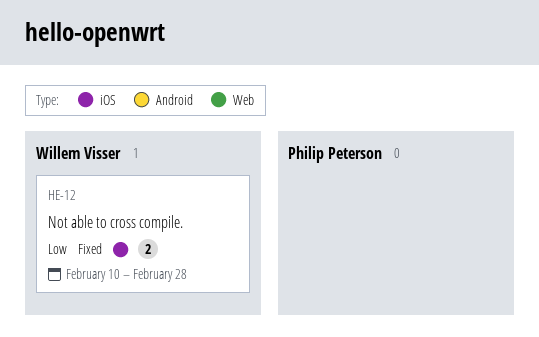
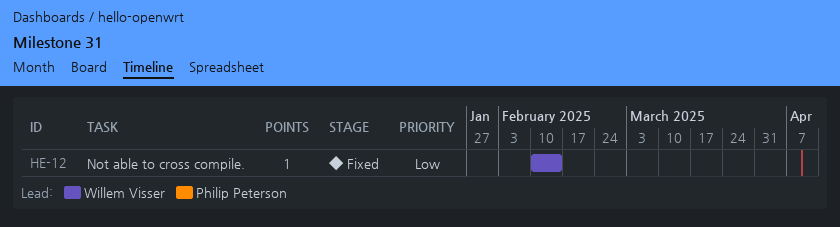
HE-12, estimate: 2 -> 1
HE-12, due: Feb 28 -> Feb 14

